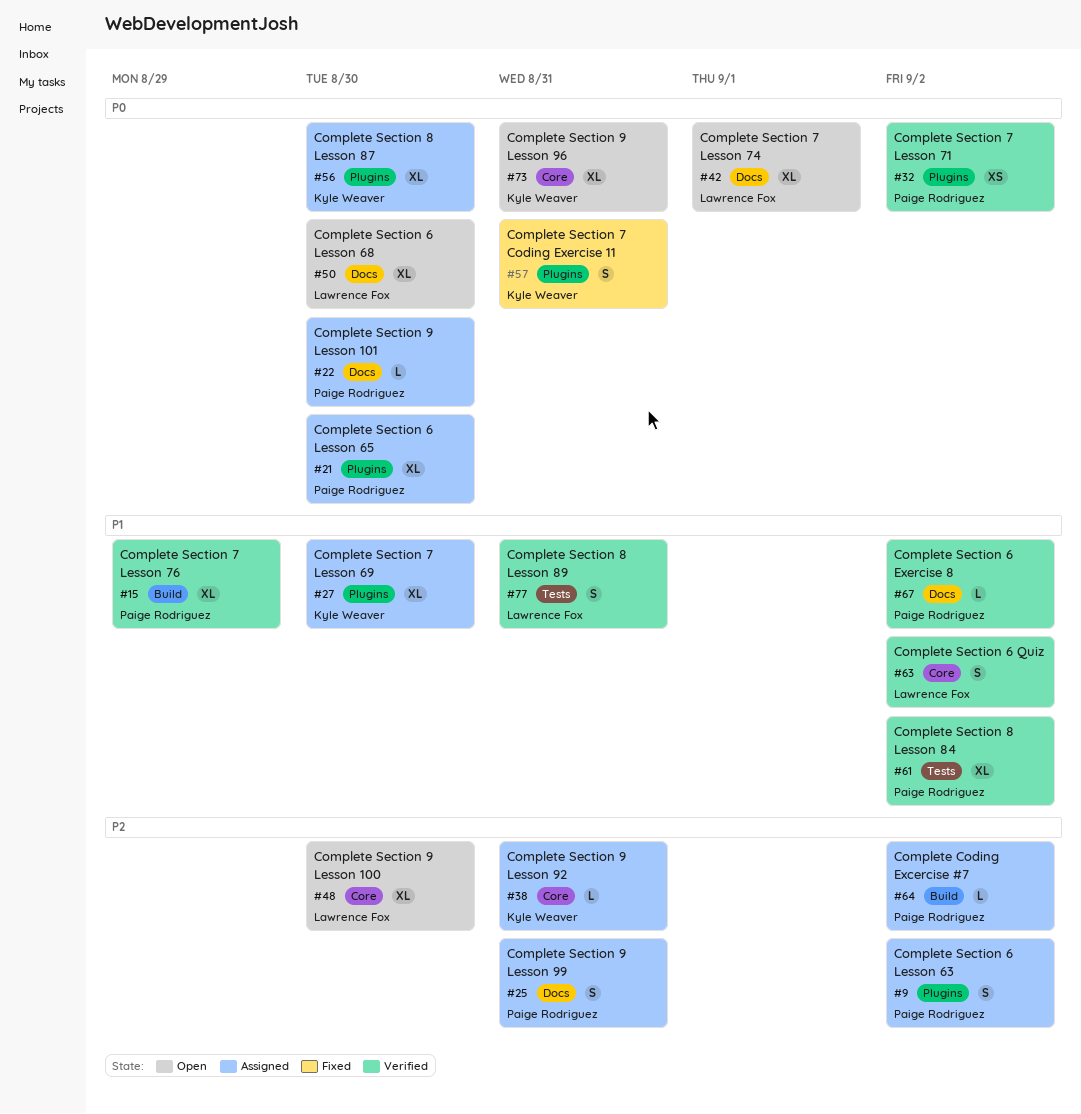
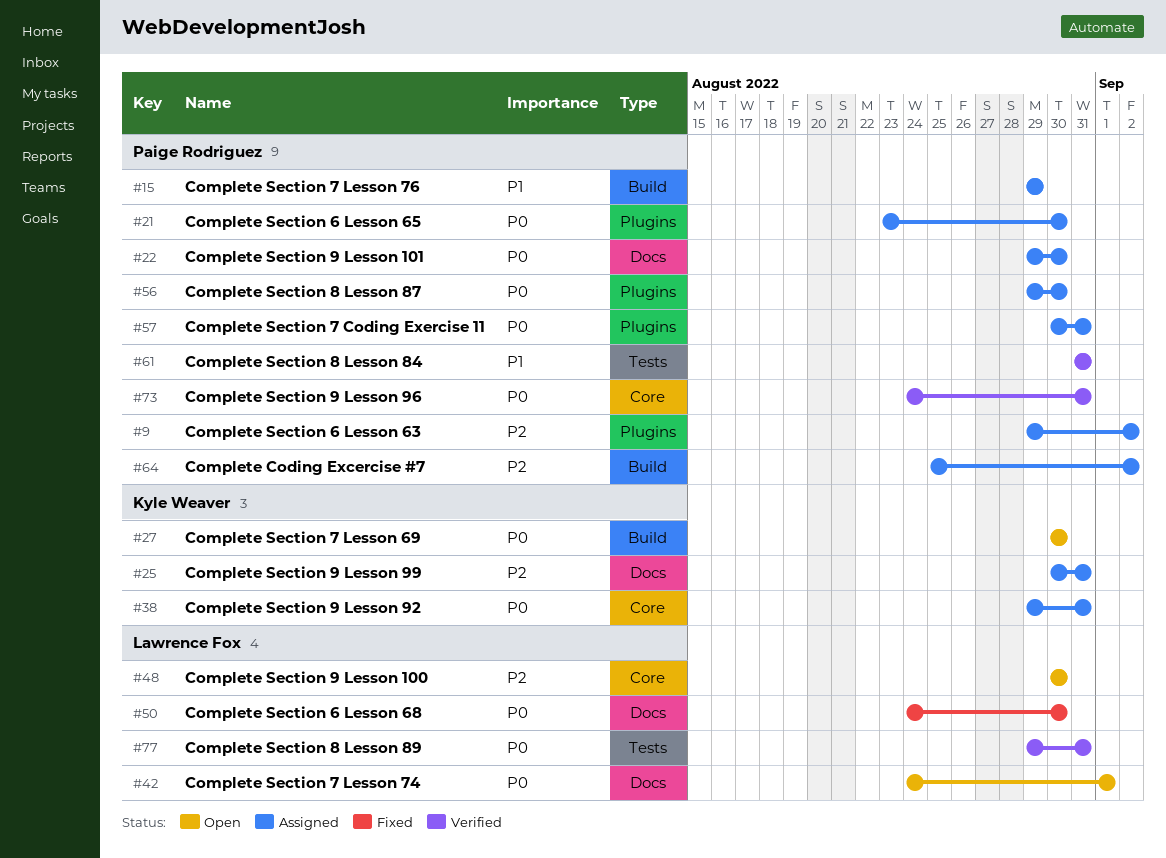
#15, status: Verified -> Assigned
#25, owner: Paige Rodriguez -> Kyle Weaver
#27, status: Assigned -> Open
#27, priority: P1 -> P0
#27, label: Plugins -> Build
#32: present -> none
#38, priority: P2 -> P0
#50, status: Open -> Fixed
#56, owner: Kyle Weaver -> Paige Rodriguez
#57, status: Fixed -> Assigned
#57, owner: Kyle Weaver -> Paige Rodriguez
#61, due: Sep 2 -> Aug 31
#63: present -> none
#67: present -> none
#73, status: Open -> Verified
#73, owner: Kyle Weaver -> Paige Rodriguez
#77, priority: P1 -> P0

